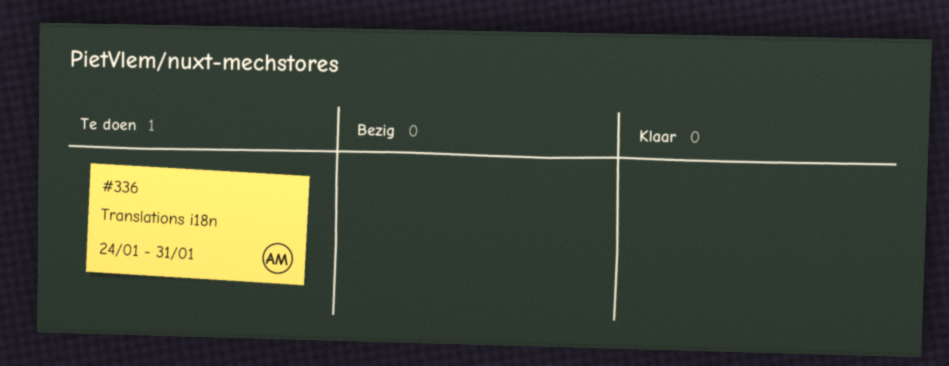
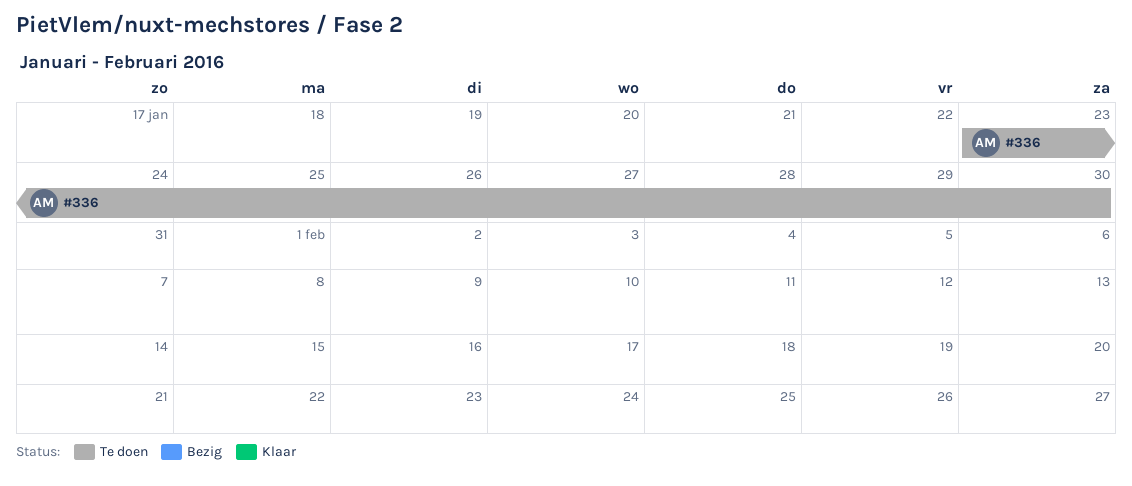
#336, start: Jan 24 -> Jan 23
#336, due: Jan 31 -> Jan 30

